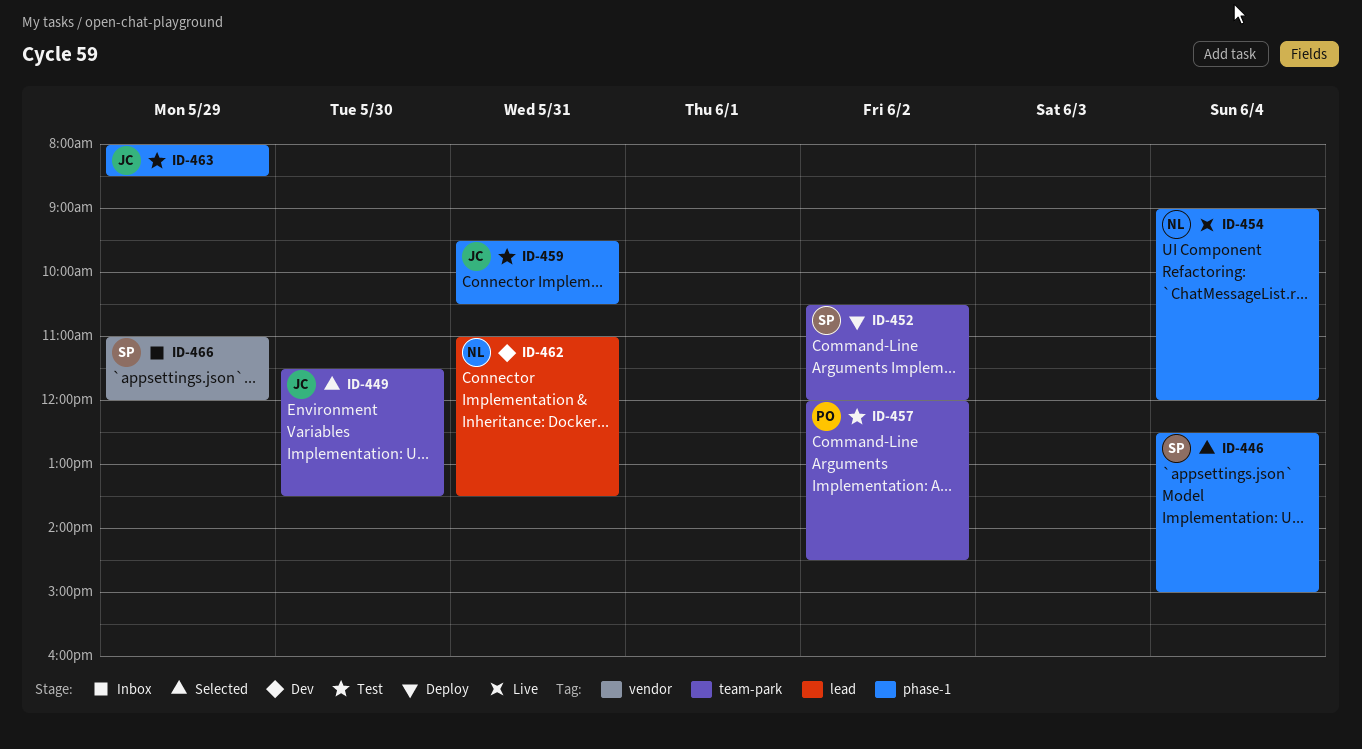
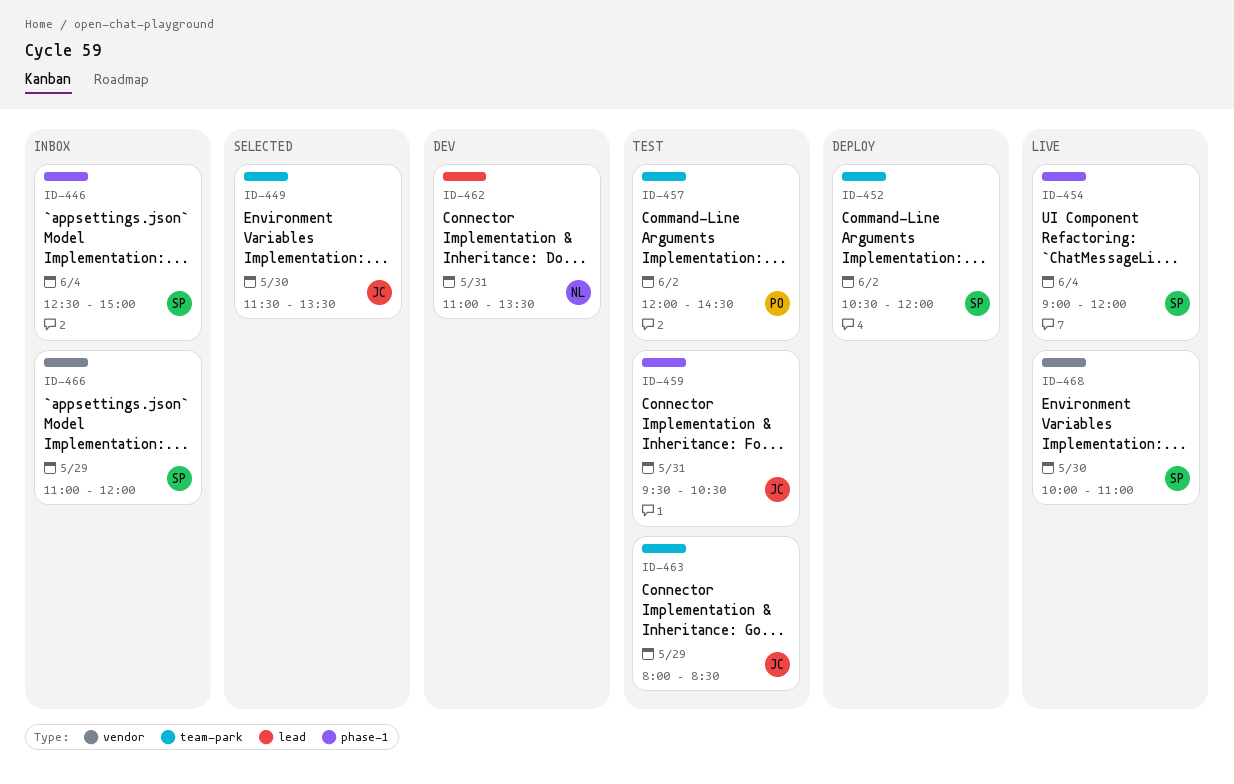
ID-446, status: Selected -> Inbox
ID-454, owner: NL -> SP
ID-463, label: phase-1 -> team-park
ID-468: none -> present

